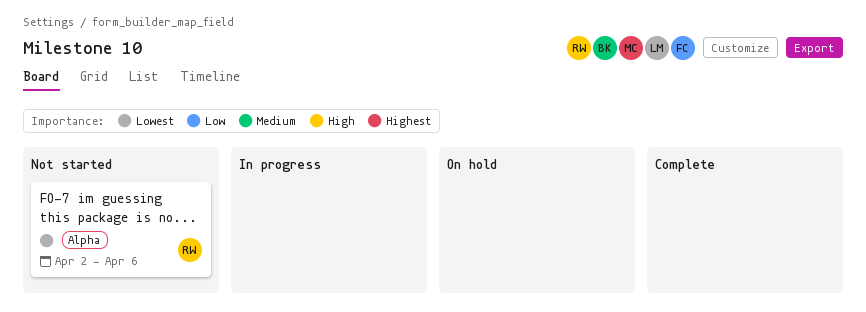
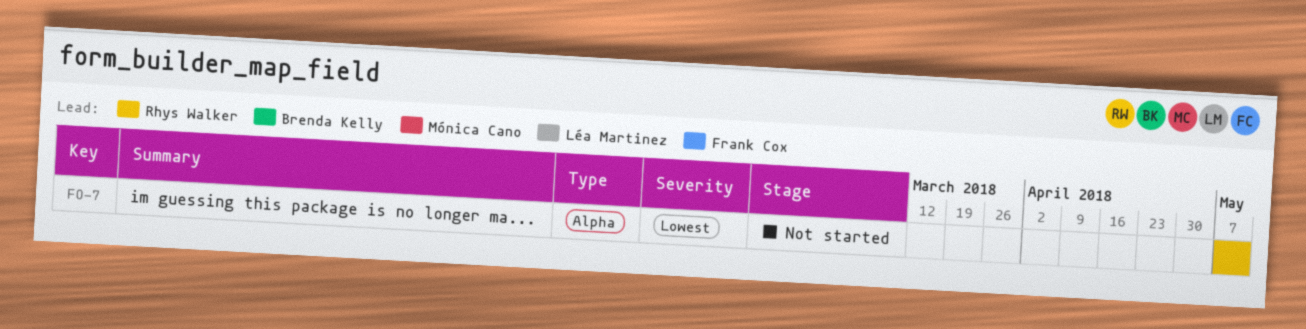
FO-7, start: Apr 2 -> May 7
FO-7, due: Apr 6 -> May 11

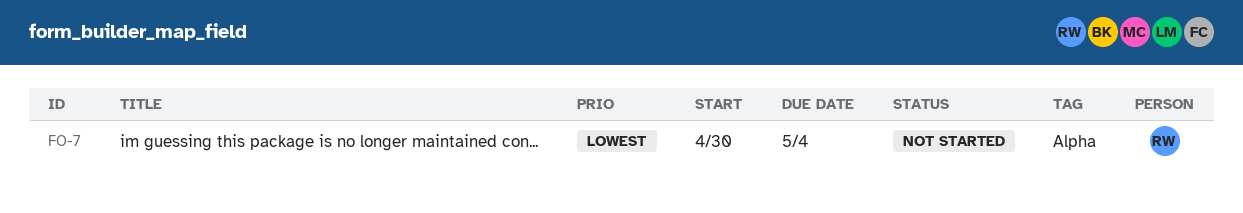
FO-7, start: May 7 -> Apr 30
FO-7, due: May 11 -> May 4

